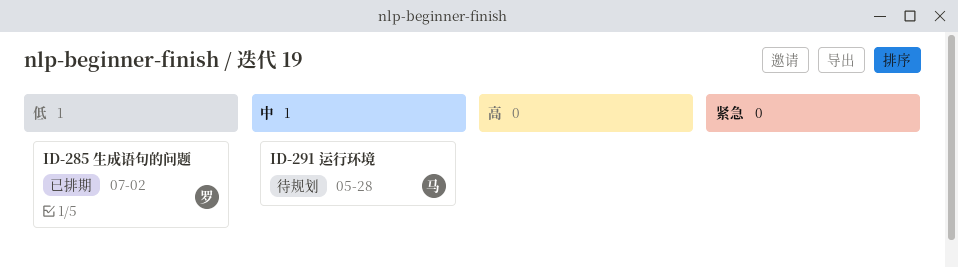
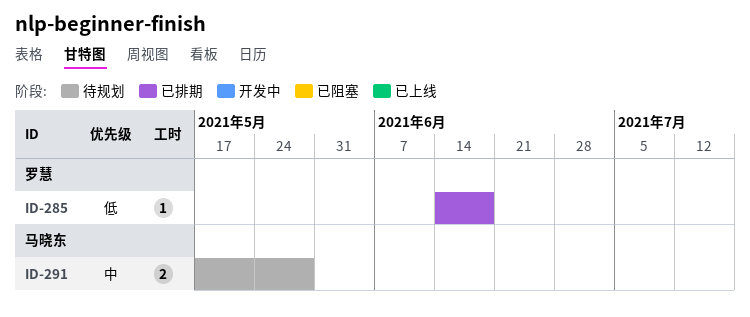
ID-285, due: Jul 2 -> Jun 18

